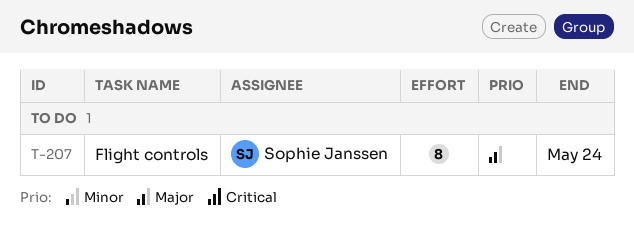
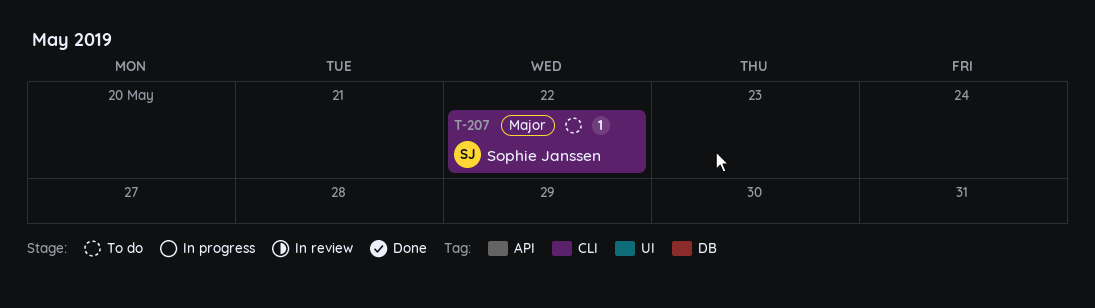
T-207, estimate: 8 -> 1
T-207, due: May 24 -> May 22

